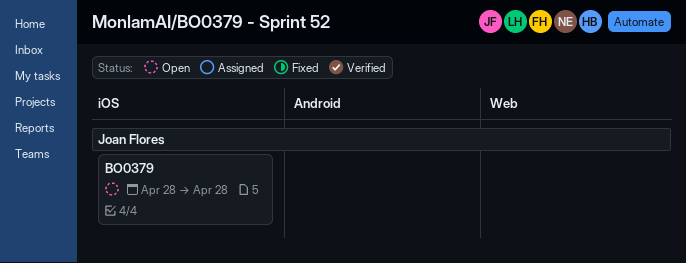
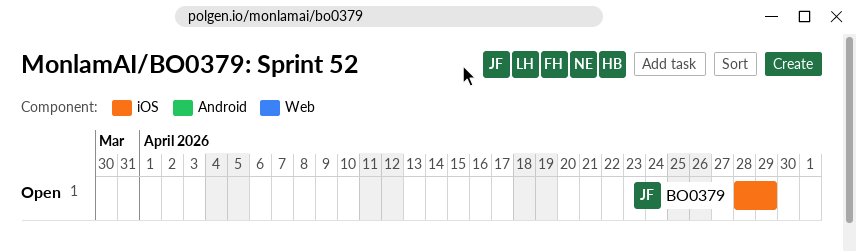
BO0379, due: Apr 28 -> Apr 29

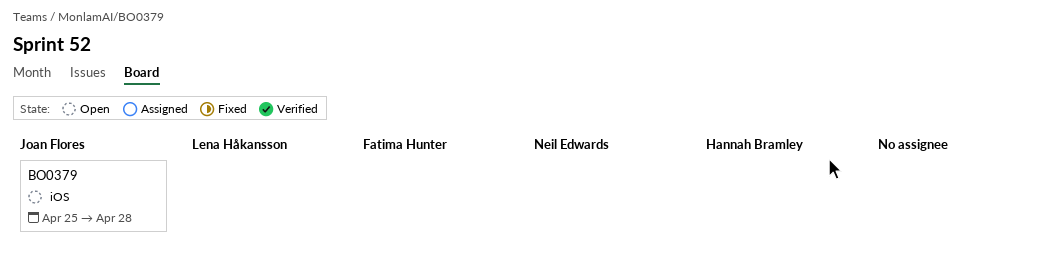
BO0379, start: Apr 28 -> Apr 25
BO0379, due: Apr 29 -> Apr 28

